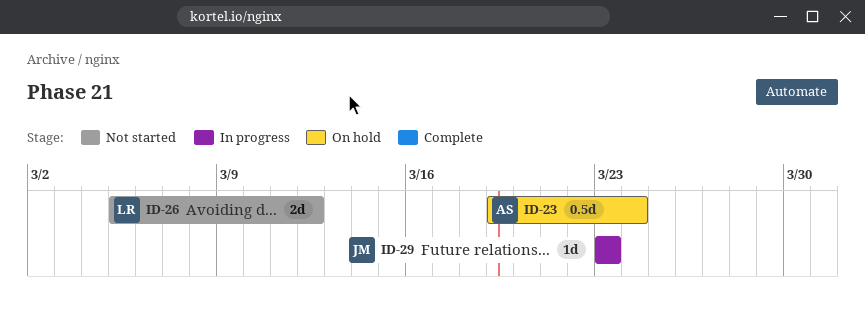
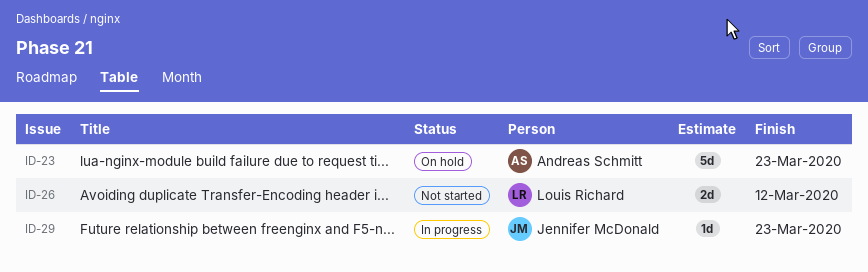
ID-23, estimate: 0.5d -> 5d
ID-23, due: Mar 24 -> Mar 23

